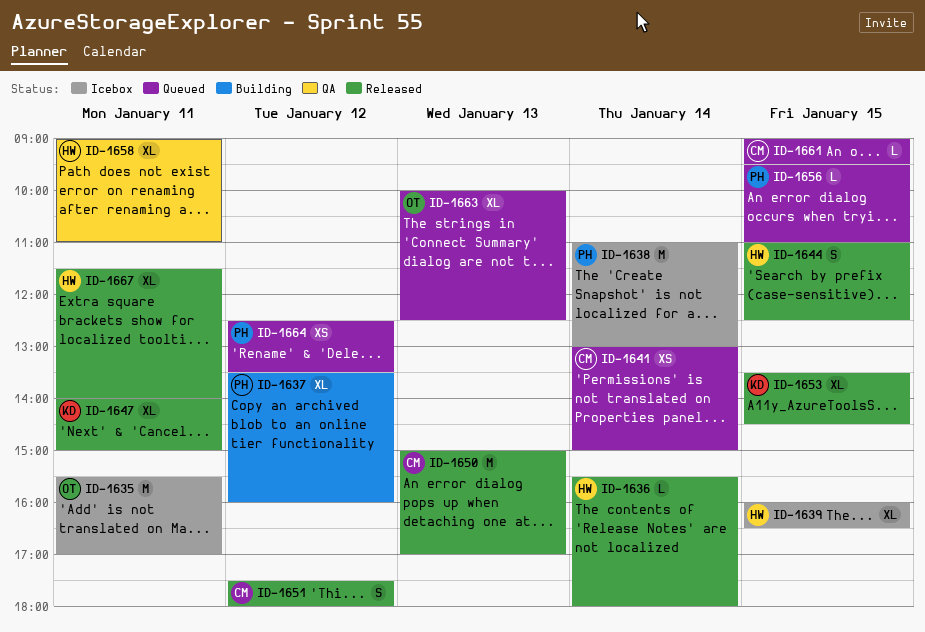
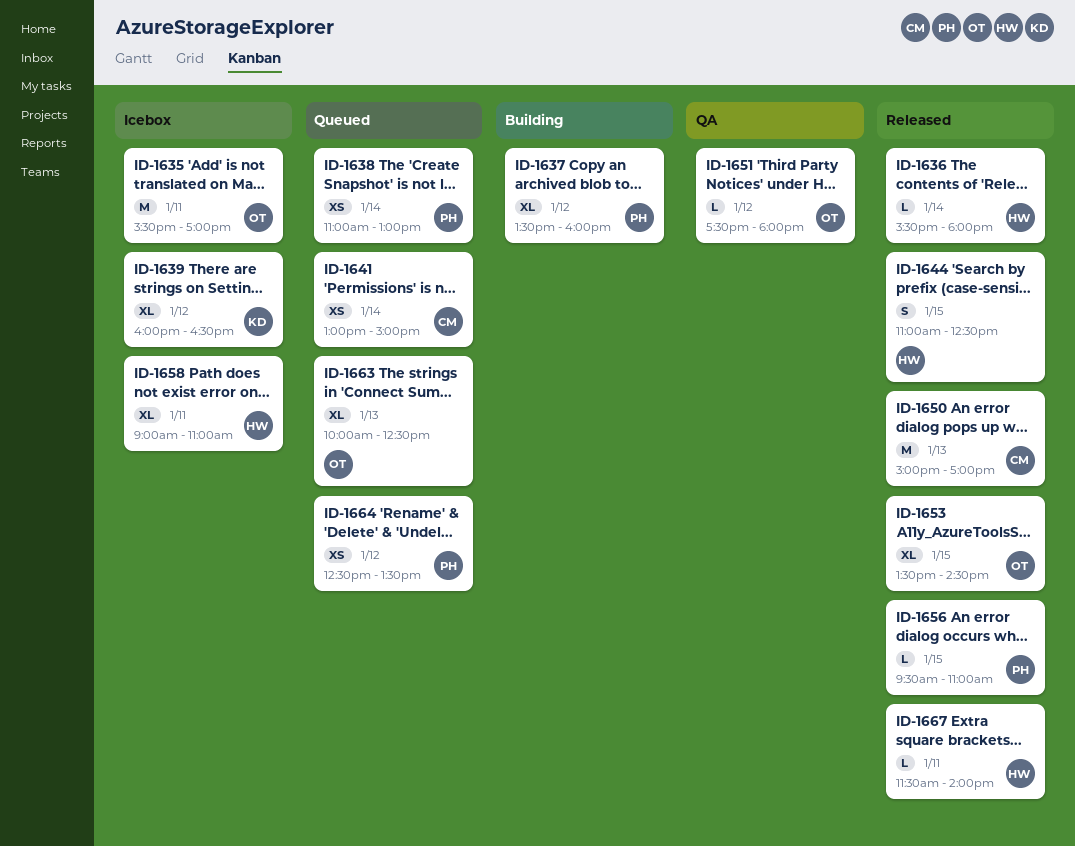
ID-1638, status: Icebox -> Queued
ID-1638, estimate: M -> XS
ID-1639, owner: HW -> KD
ID-1639, day: Jan 15 -> Jan 12
ID-1647: present -> none
ID-1651, status: Released -> QA
ID-1651, owner: CM -> OT
ID-1651, estimate: S -> L
ID-1653, owner: KD -> OT
ID-1656, status: Queued -> Released
ID-1658, status: QA -> Icebox
ID-1661: present -> none
ID-1667, estimate: XL -> L

